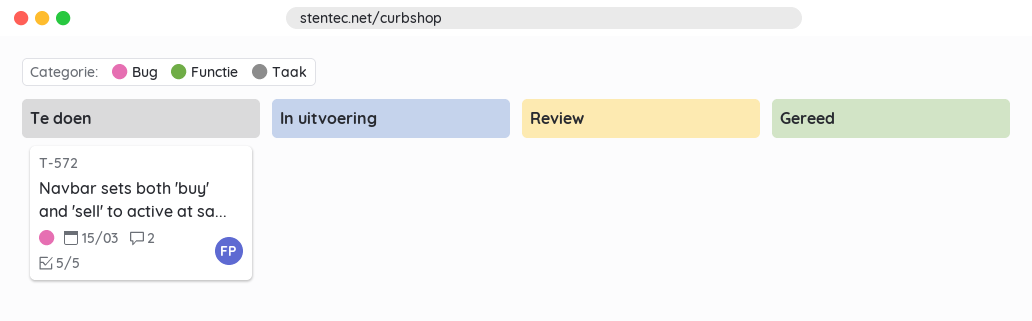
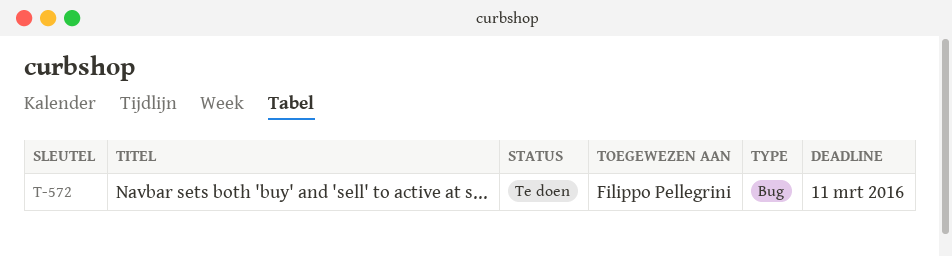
T-572, due: Mar 15 -> Mar 11

